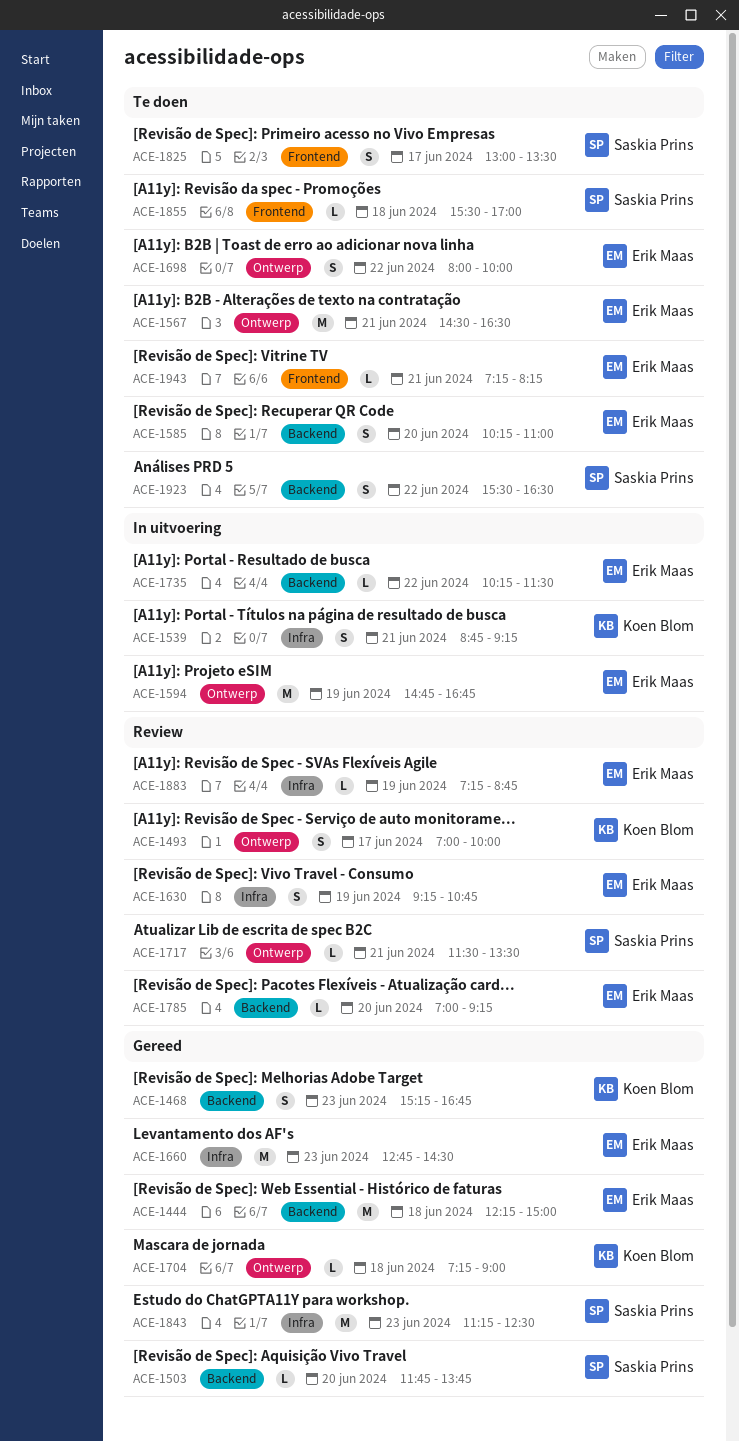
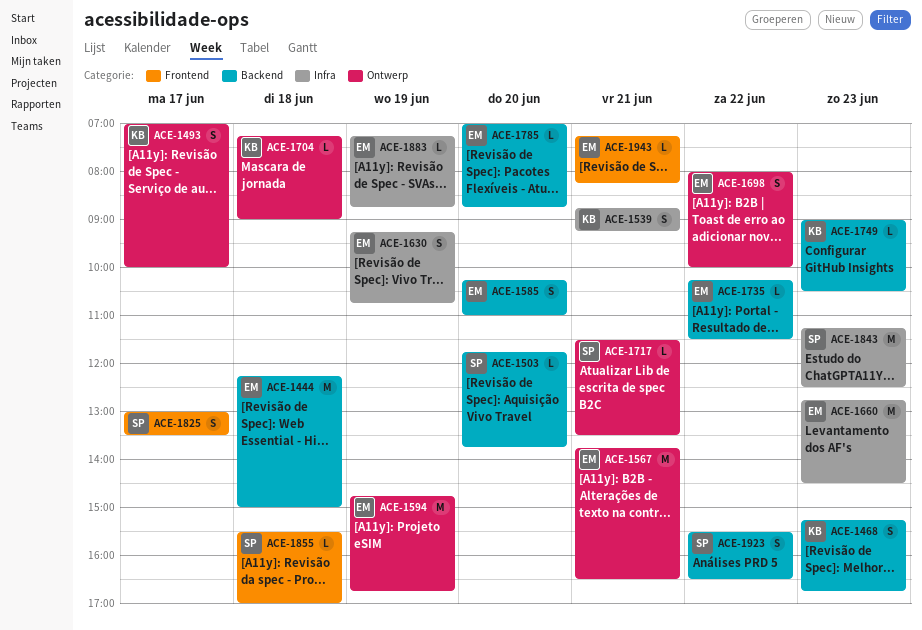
ACE-1567, begins: 14:30 -> 13:45
ACE-1749: none -> present
ACE-1785, ends: 09:15 -> 08:45

